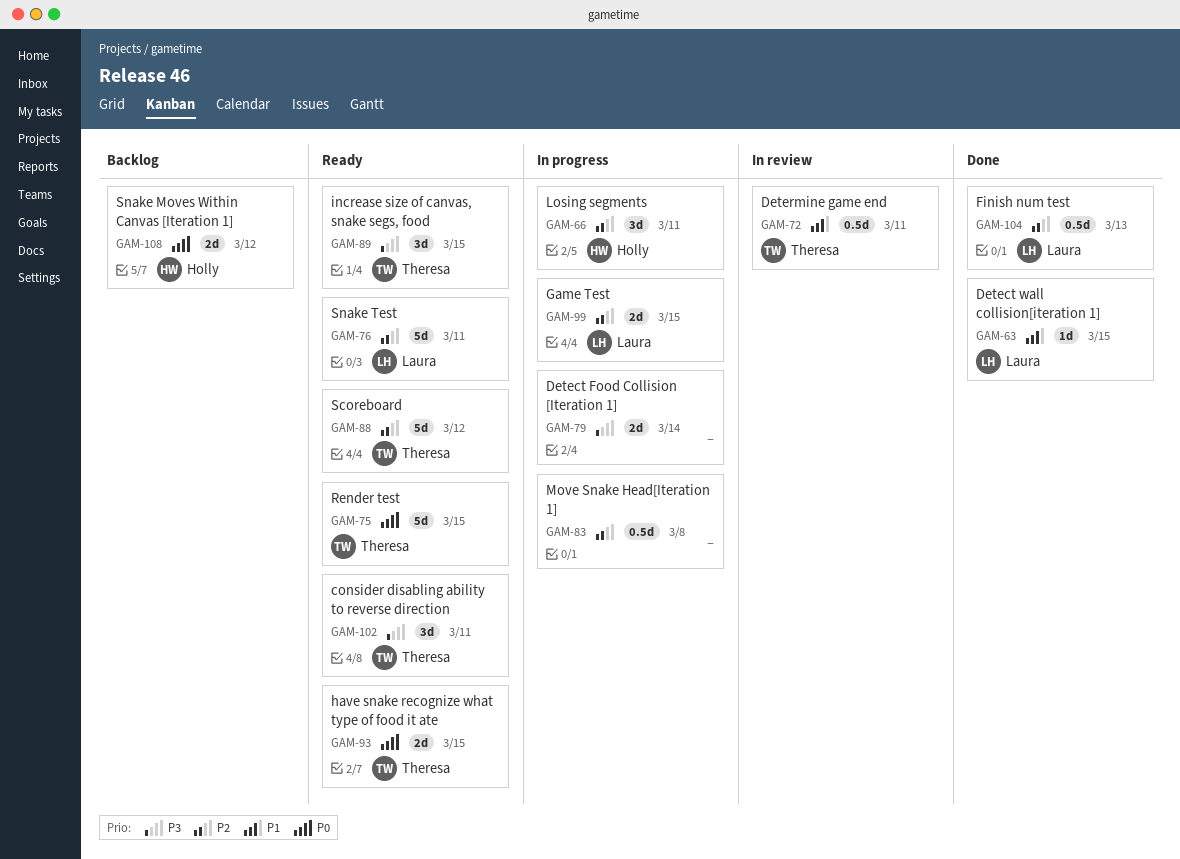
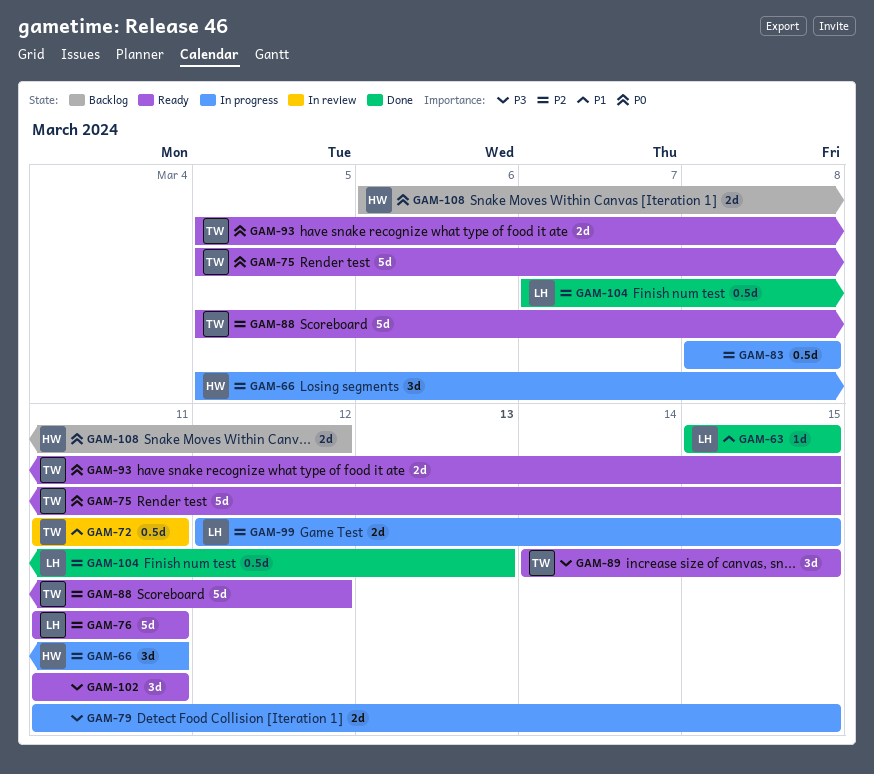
GAM-79, due: Mar 14 -> Mar 15
GAM-102, owner: Theresa -> none

